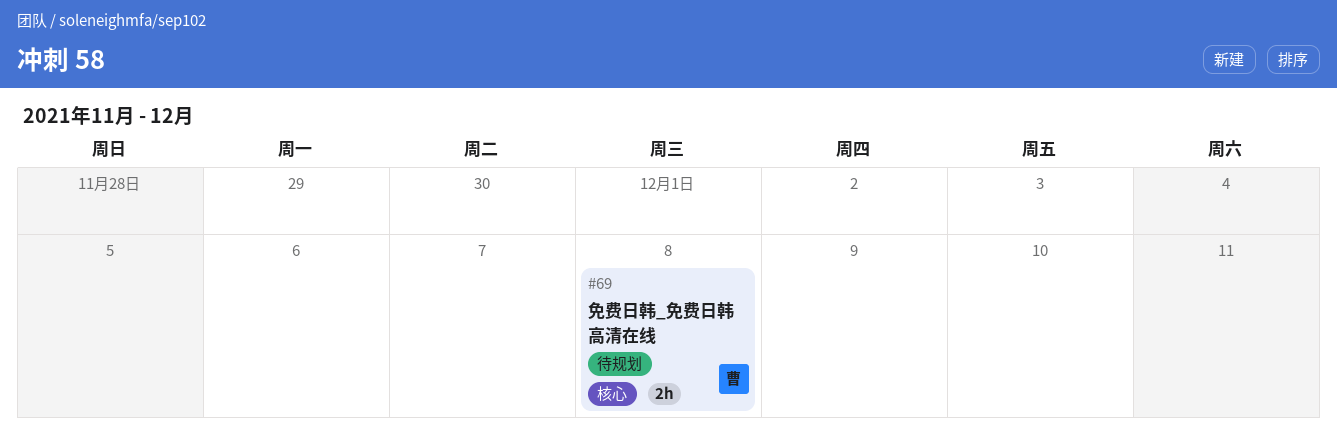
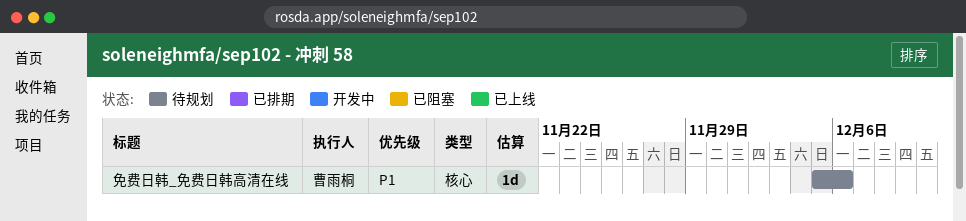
免费日韩_免费日韩高清在线, estimate: 2h -> 1d
免费日韩_免费日韩高清在线, due: Dec 8 -> Dec 6

